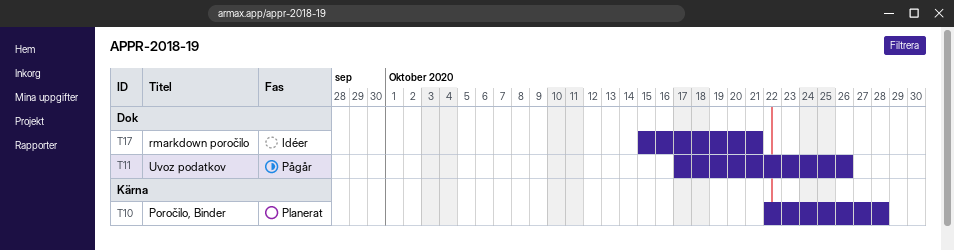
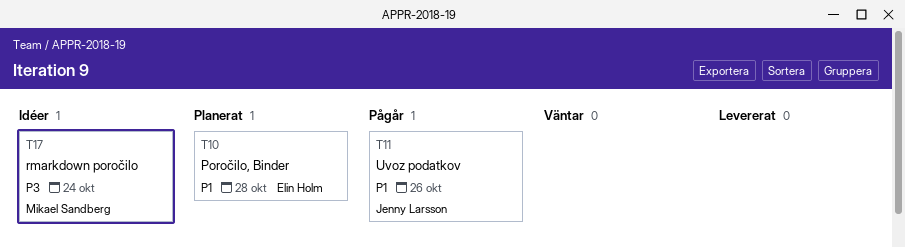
T17, due: Oct 21 -> Oct 24

